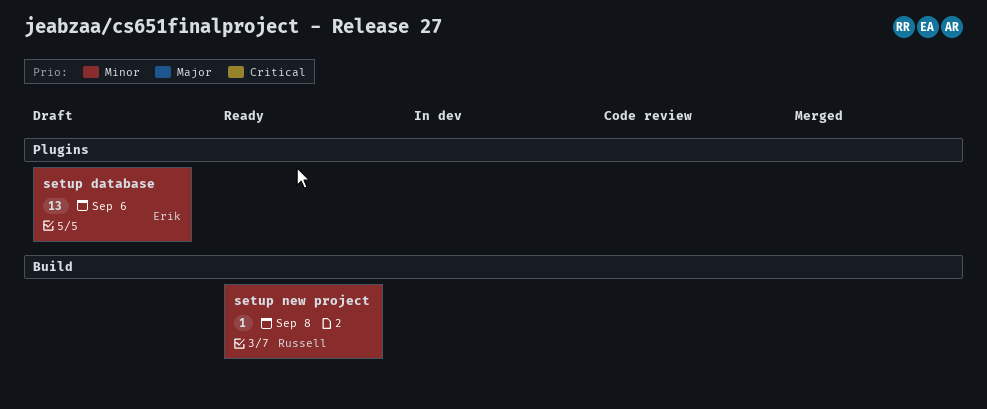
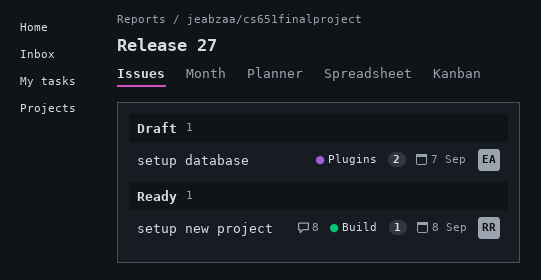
setup database, estimate: 13 -> 2
setup database, due: Sep 6 -> Sep 7

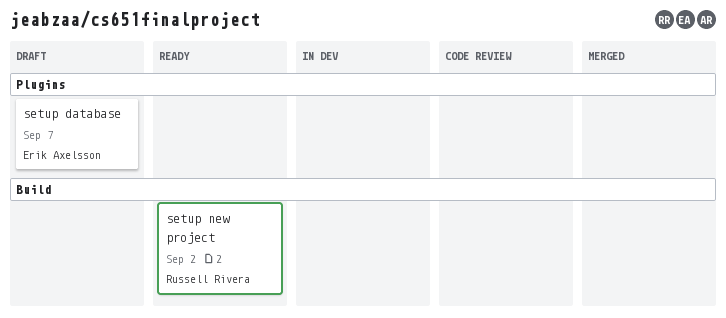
setup new project, due: Sep 8 -> Sep 2

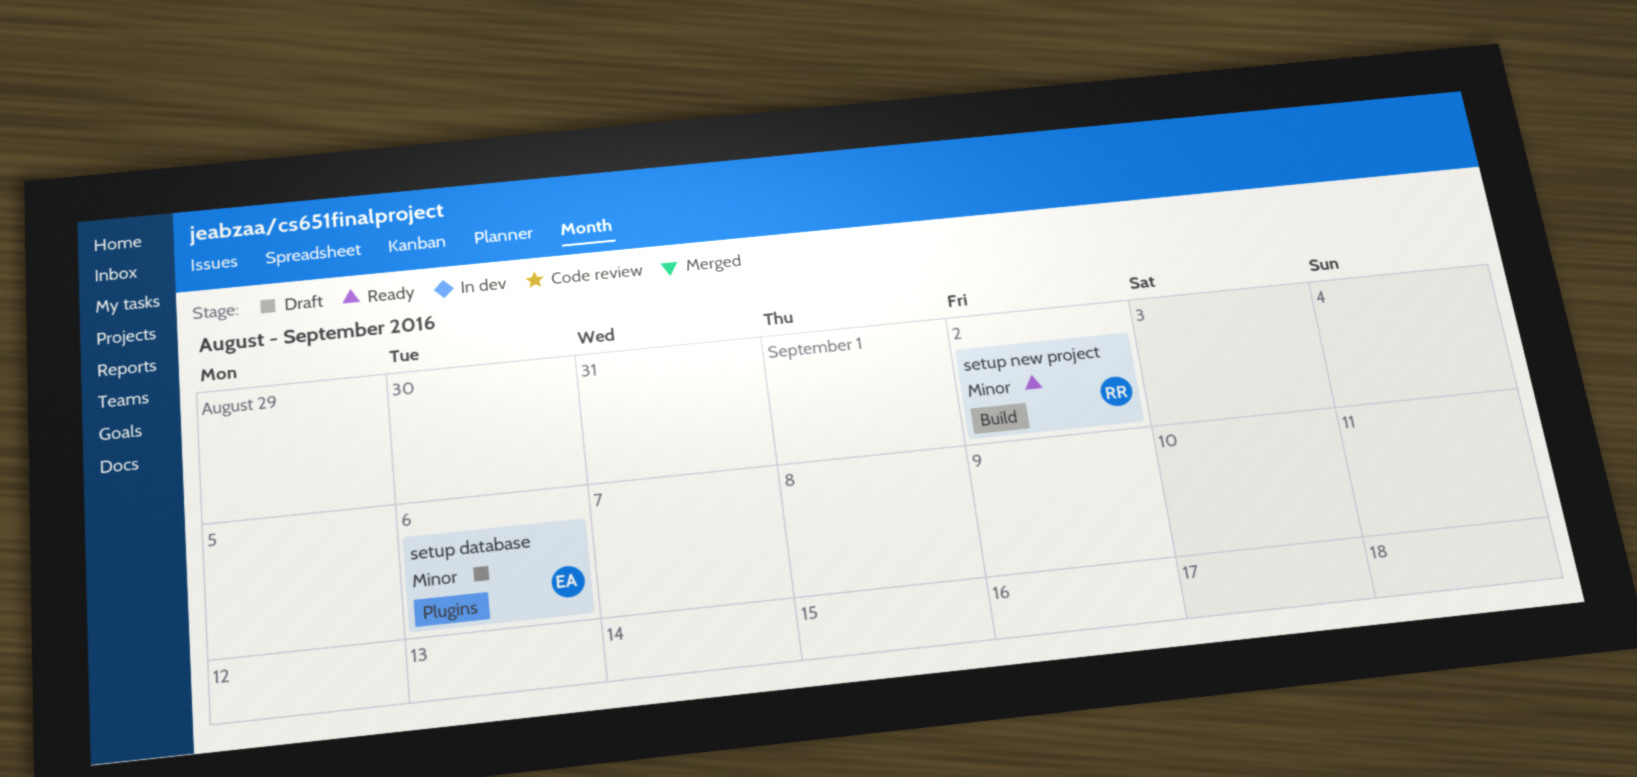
setup database, due: Sep 7 -> Sep 6

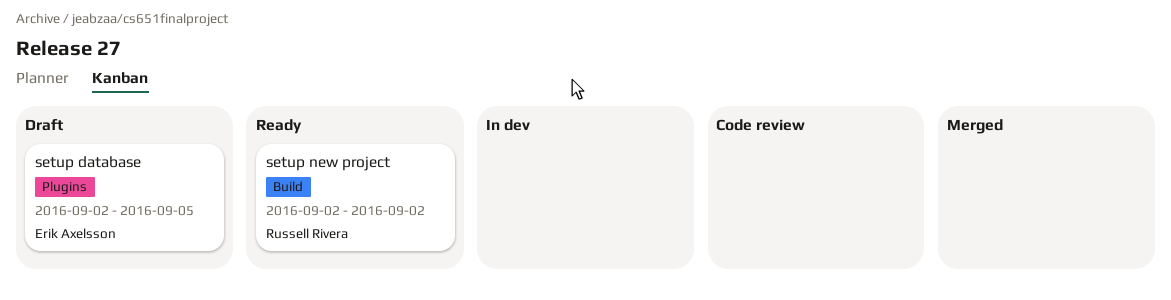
setup database, due: Sep 6 -> Sep 5

